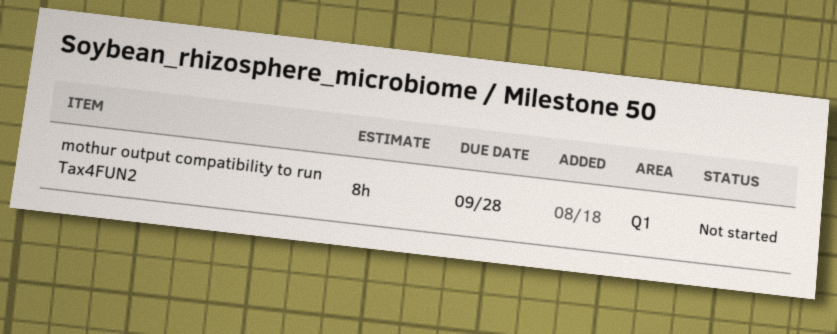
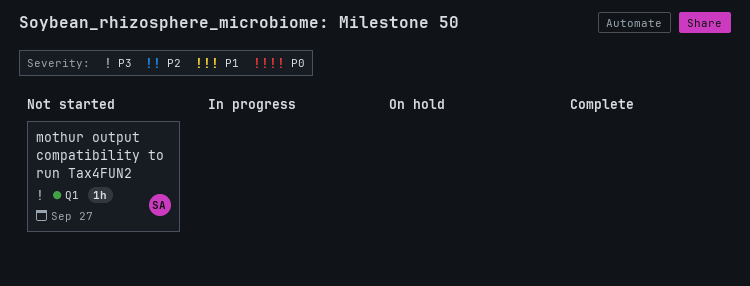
mothur output compatibility to run Tax4FUN2, estimate: 8h -> 1h
mothur output compatibility to run Tax4FUN2, due: Sep 28 -> Sep 27

